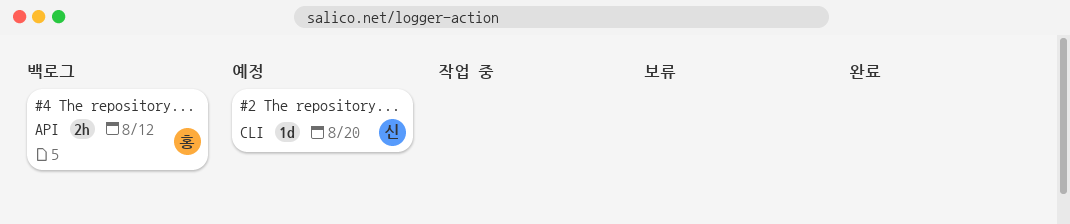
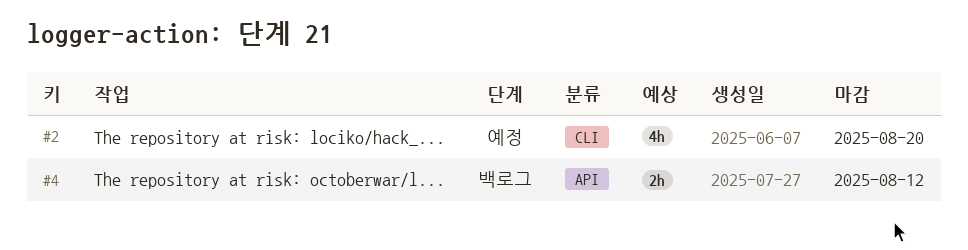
#2, estimate: 1d -> 4h

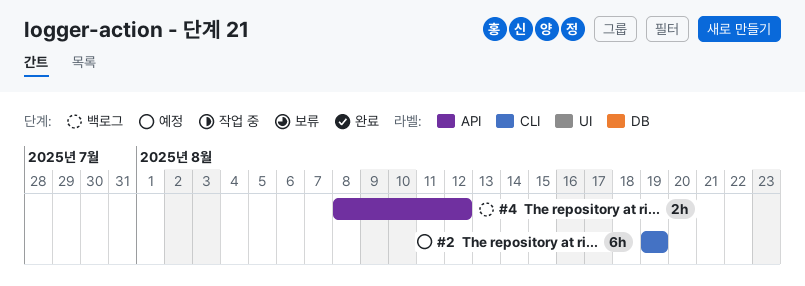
#2, estimate: 4h -> 6h
#2, due: Aug 20 -> Aug 19

